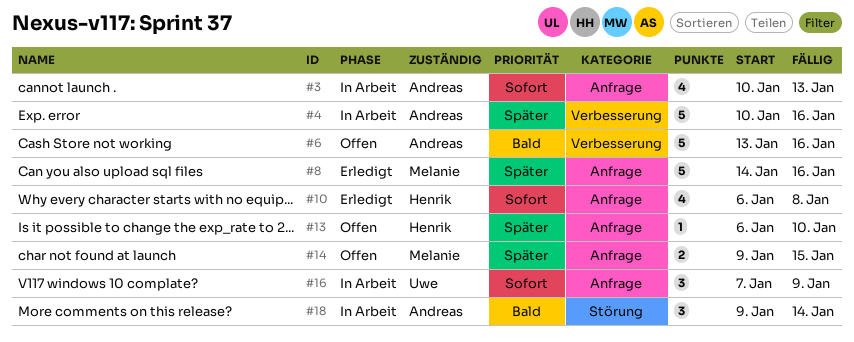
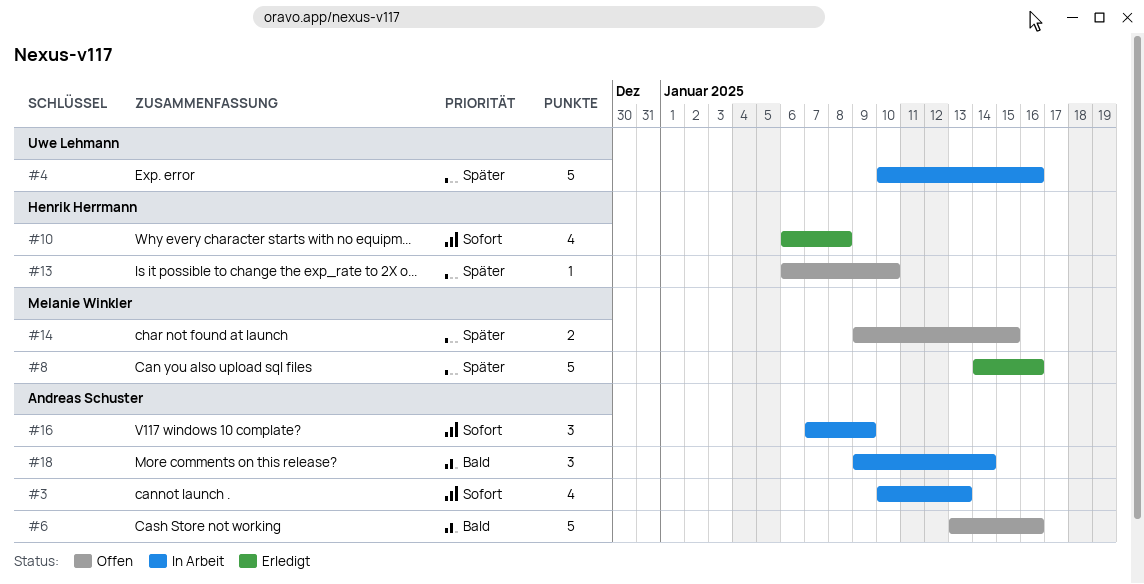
#4, owner: Andreas Schuster -> Uwe Lehmann
#16, owner: Uwe Lehmann -> Andreas Schuster

